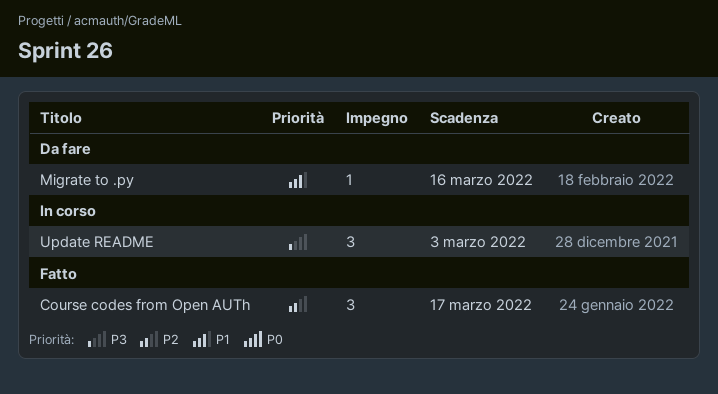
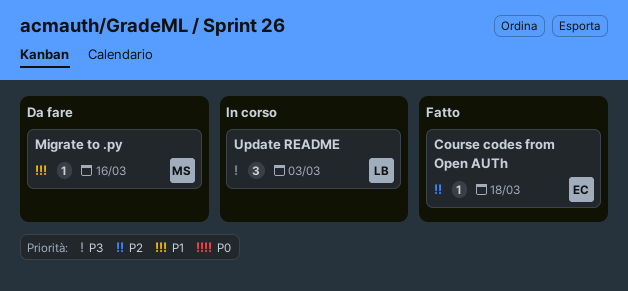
Course codes from Open AUTh, estimate: 3 -> 1
Course codes from Open AUTh, due: Mar 17 -> Mar 18

